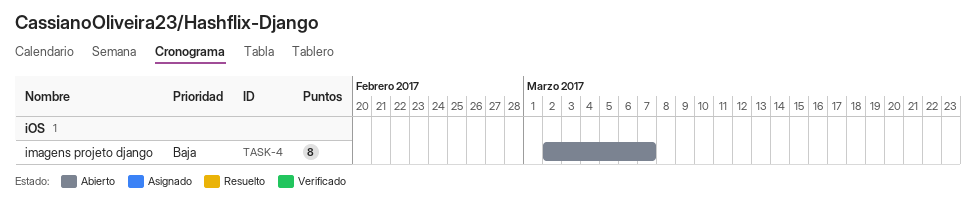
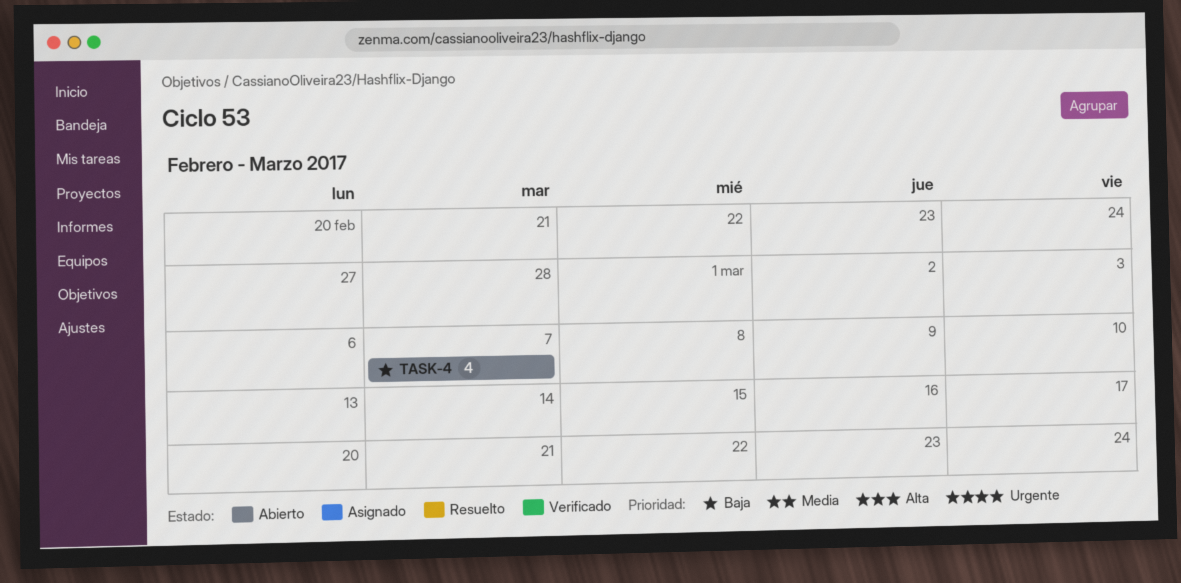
TASK-4, estimate: 8 -> 4
TASK-4, start: Mar 2 -> Mar 7

